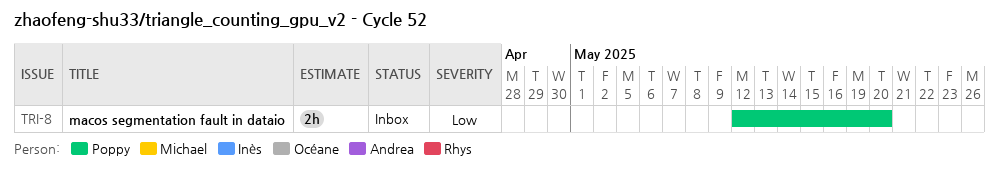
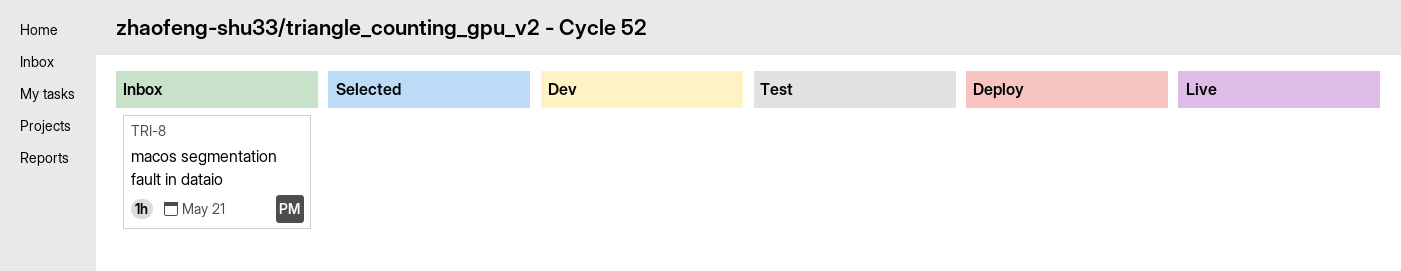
TRI-8, estimate: 2h -> 1h
TRI-8, due: May 20 -> May 21

